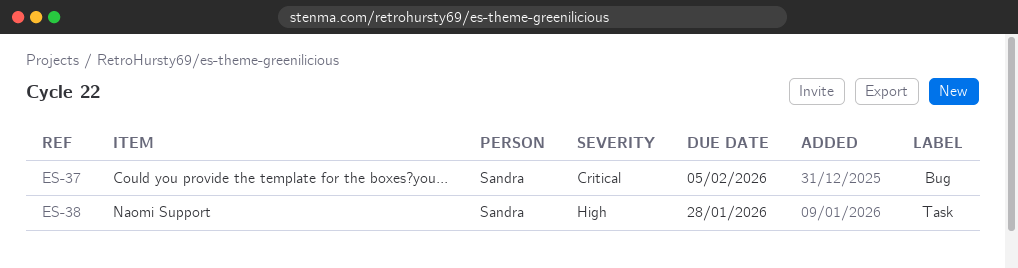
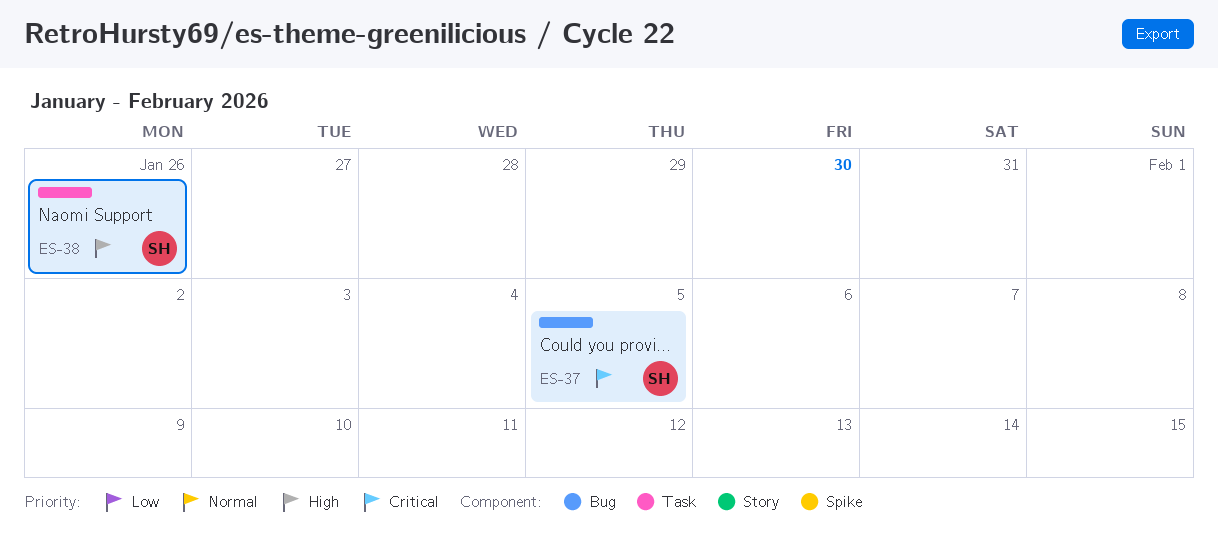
ES-38, due: Jan 28 -> Jan 26

